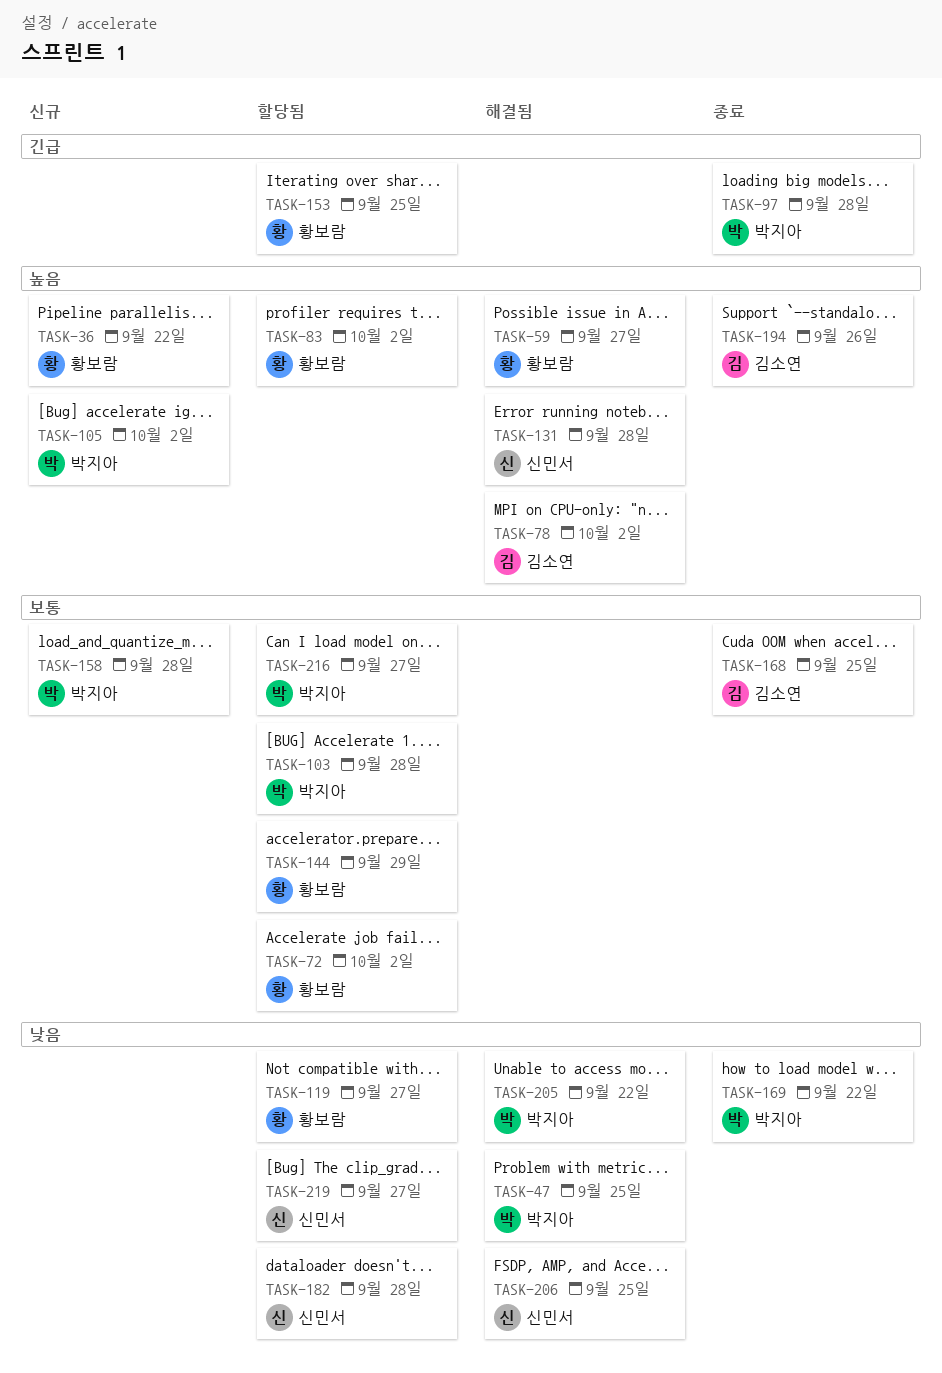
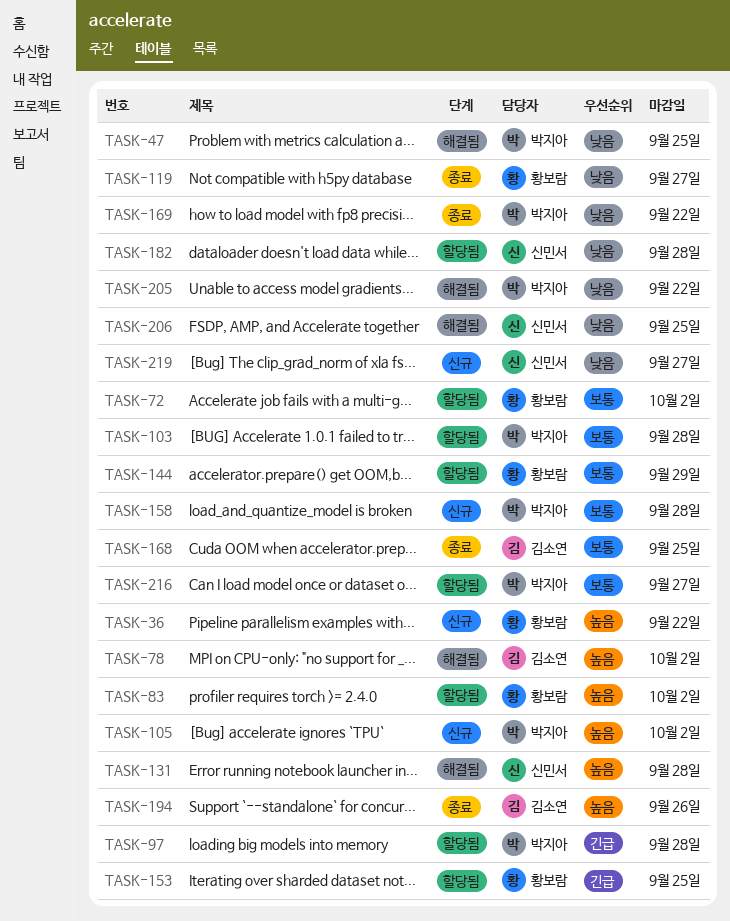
TASK-59: present -> none
TASK-97, status: 종료 -> 할당됨
TASK-119, status: 할당됨 -> 종료
TASK-219, status: 할당됨 -> 신규

